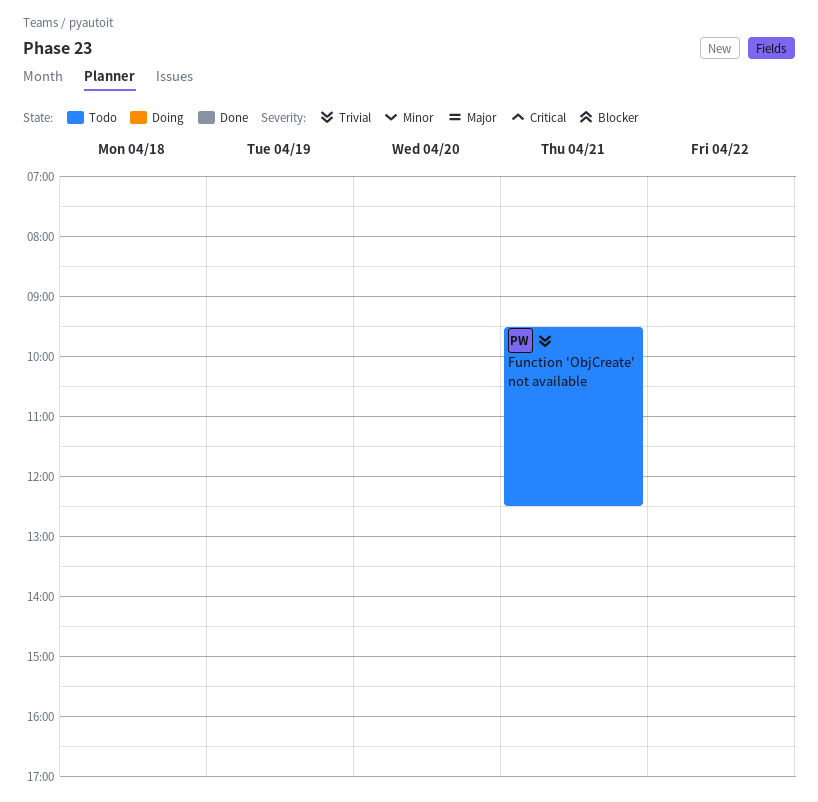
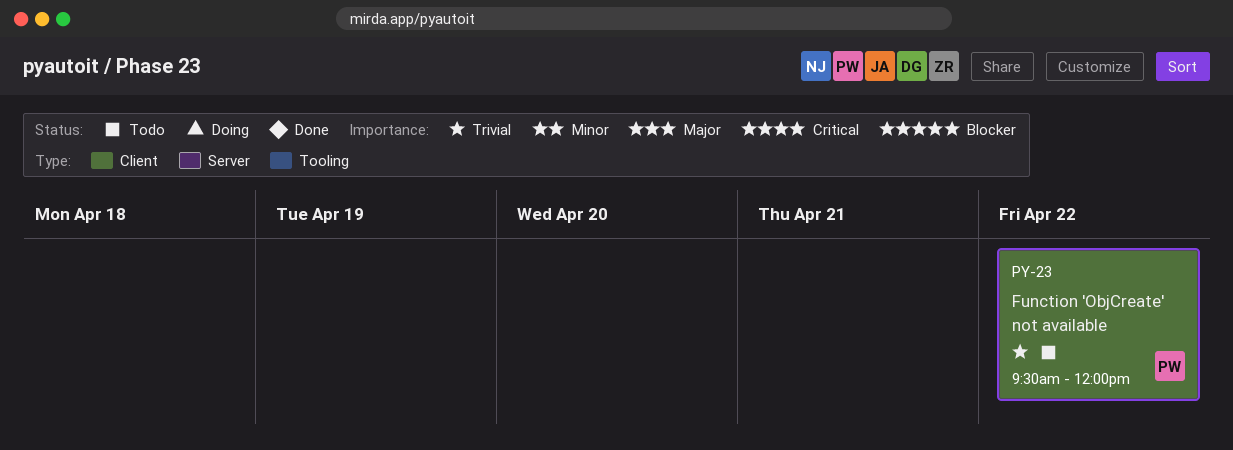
Function 'ObjCreate' not available, day: Apr 21 -> Apr 22
Function 'ObjCreate' not available, ends: 12:30 -> 12:00

